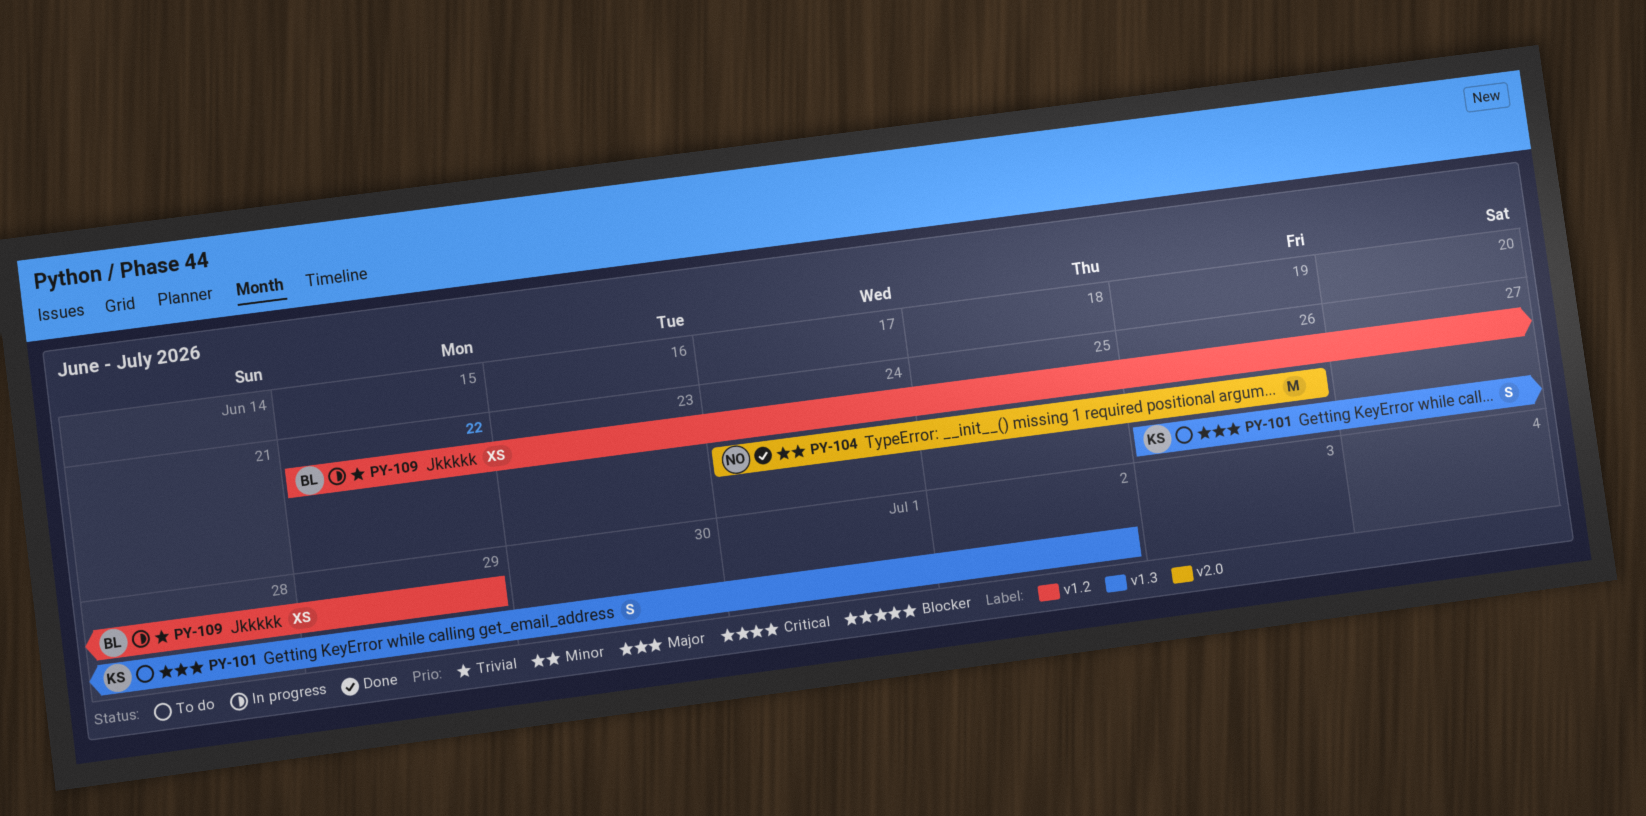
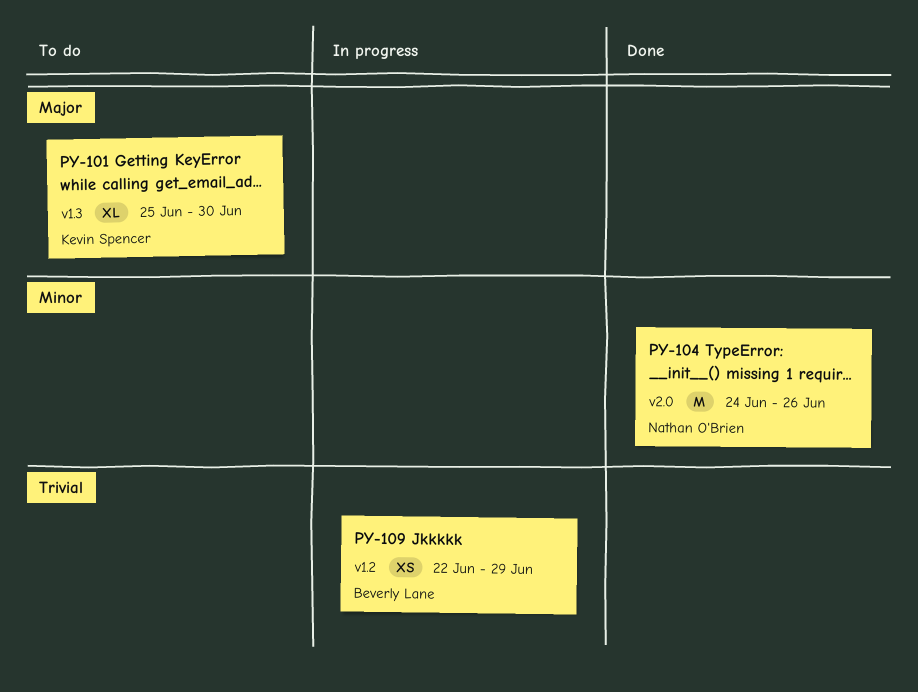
PY-101, estimate: S -> XL
PY-101, start: Jun 26 -> Jun 25
PY-101, due: Jul 2 -> Jun 30

